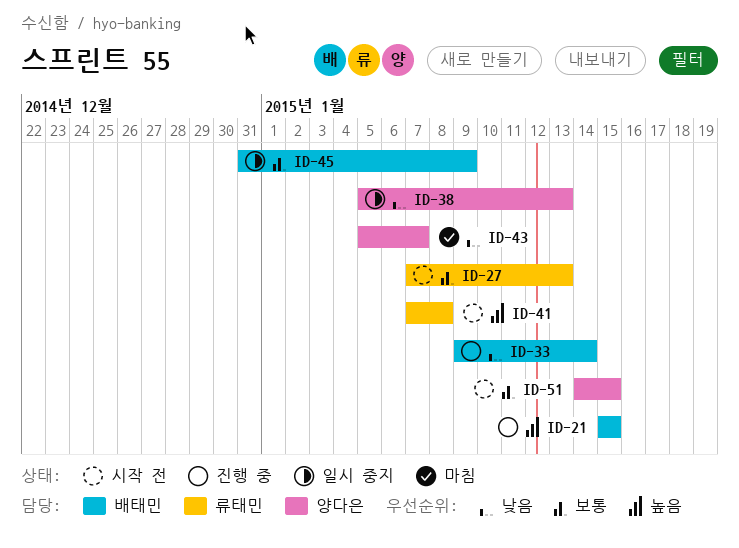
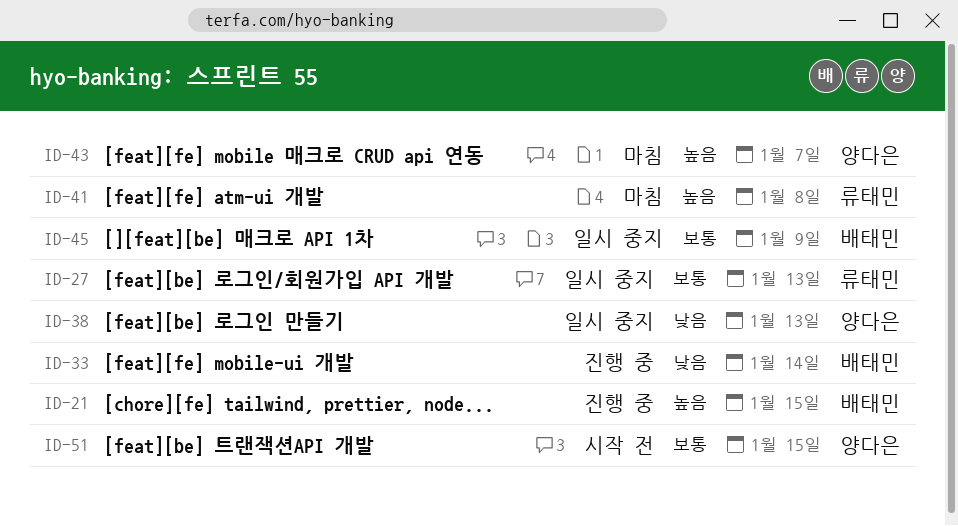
ID-27, status: 시작 전 -> 일시 중지
ID-41, status: 시작 전 -> 마침
ID-43, priority: 낮음 -> 높음

